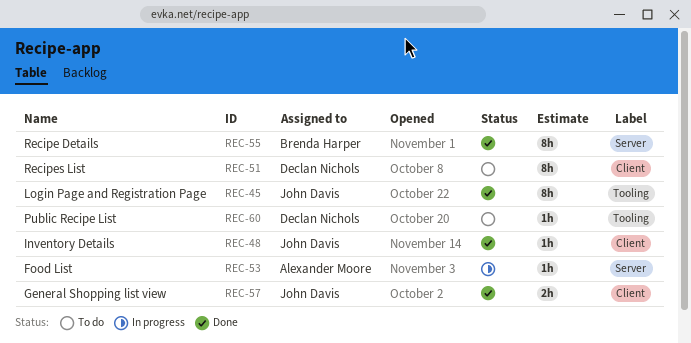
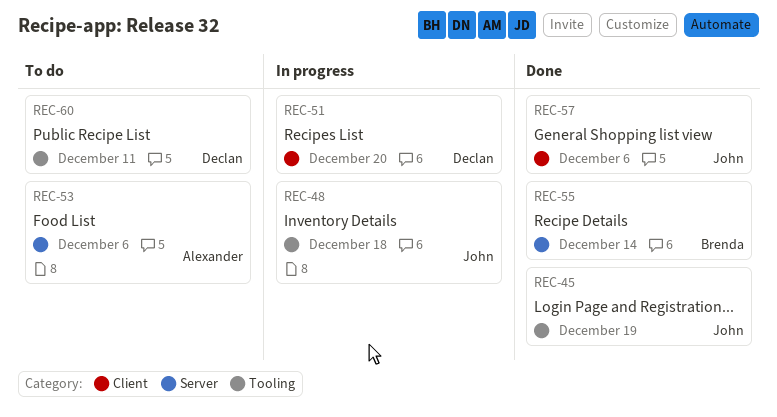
REC-48, status: Done -> In progress
REC-48, label: Client -> Tooling
REC-51, status: To do -> In progress
REC-53, status: In progress -> To do

